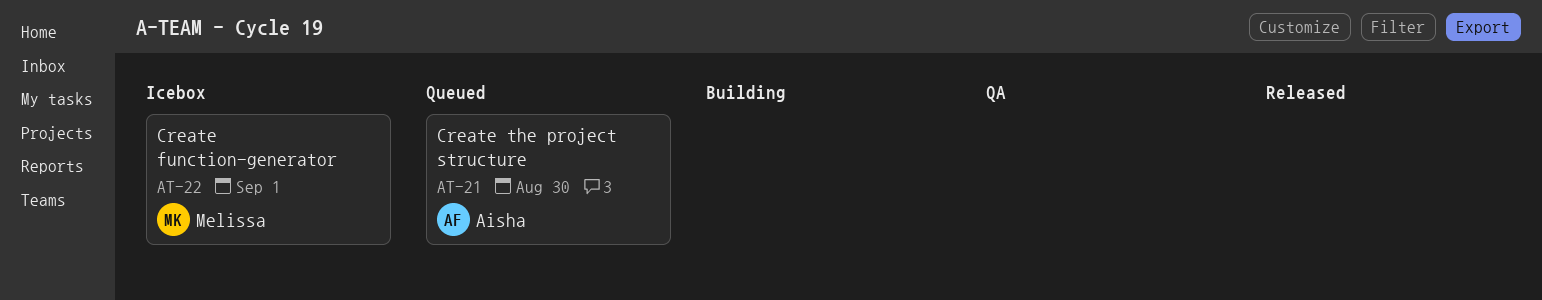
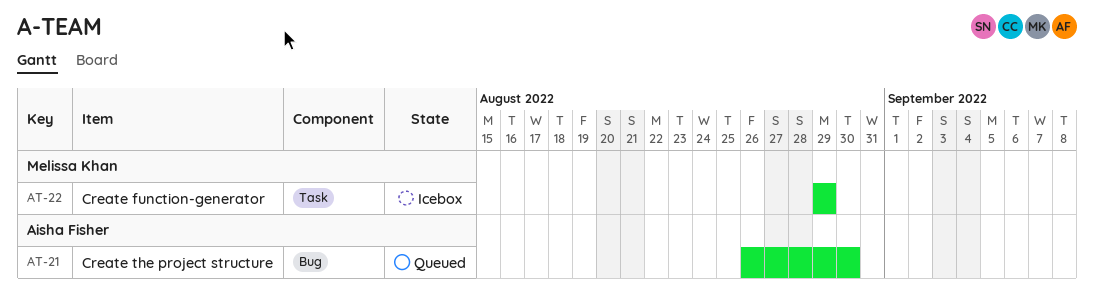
AT-22, due: Sep 1 -> Aug 29

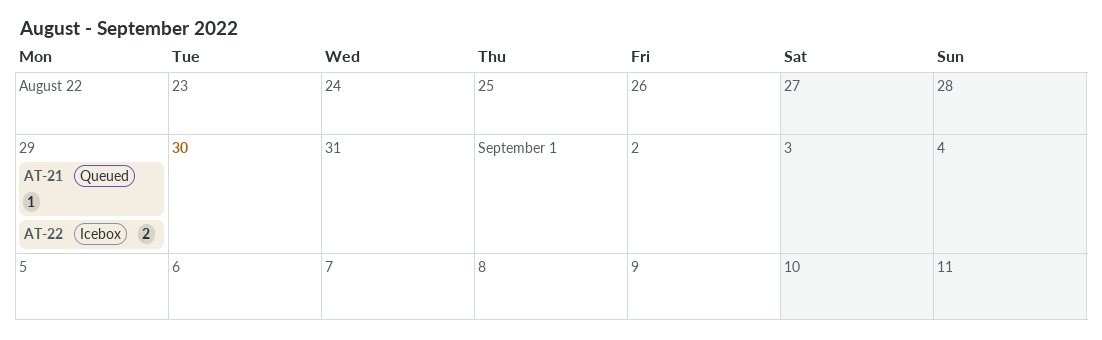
AT-21, due: Aug 30 -> Aug 29

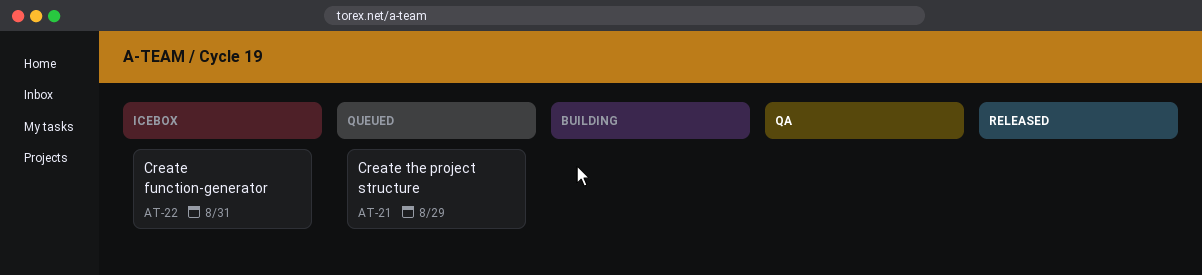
AT-22, due: Aug 29 -> Aug 31

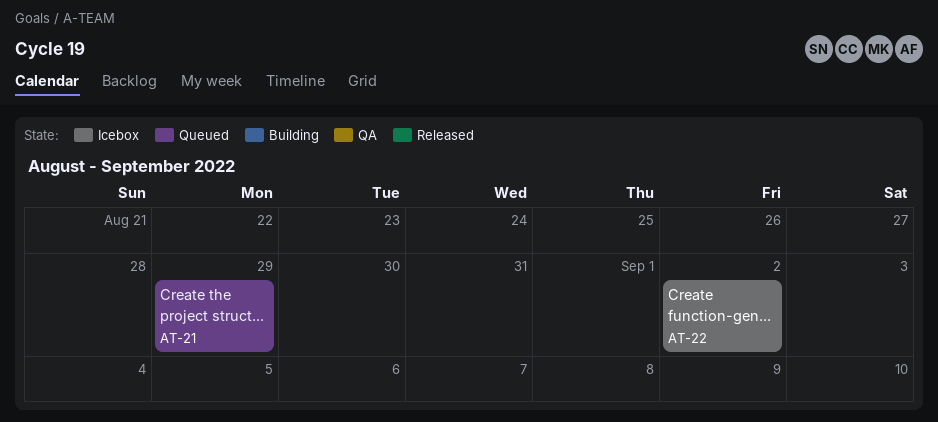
AT-22, due: Aug 31 -> Sep 2

